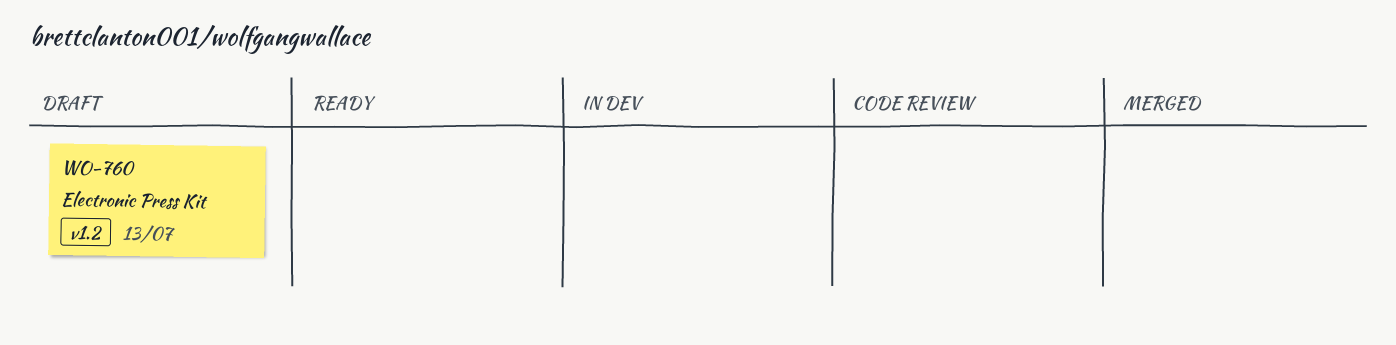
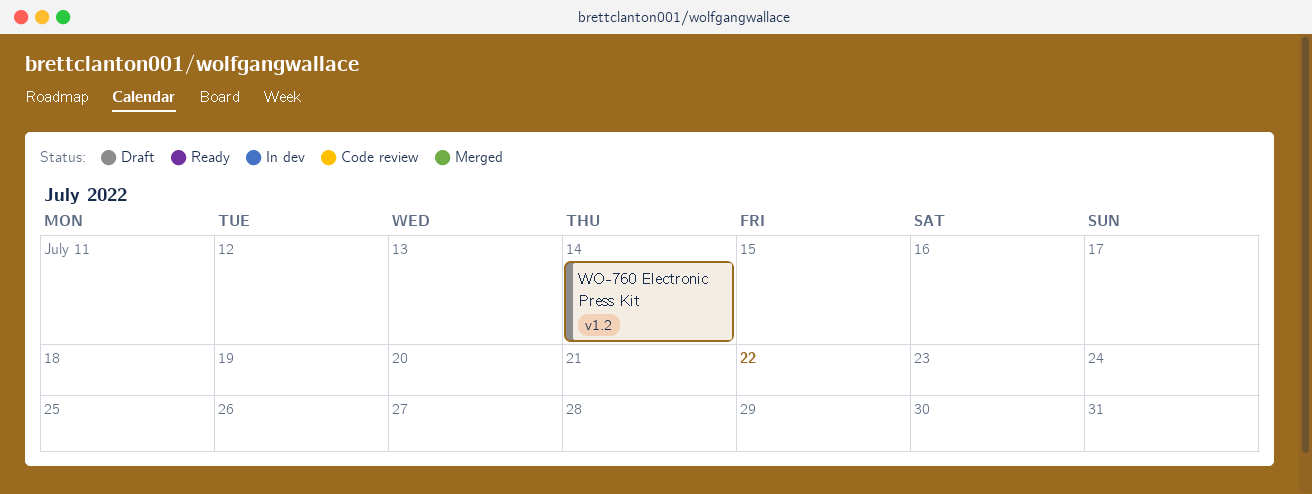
WO-760, due: Jul 13 -> Jul 14

